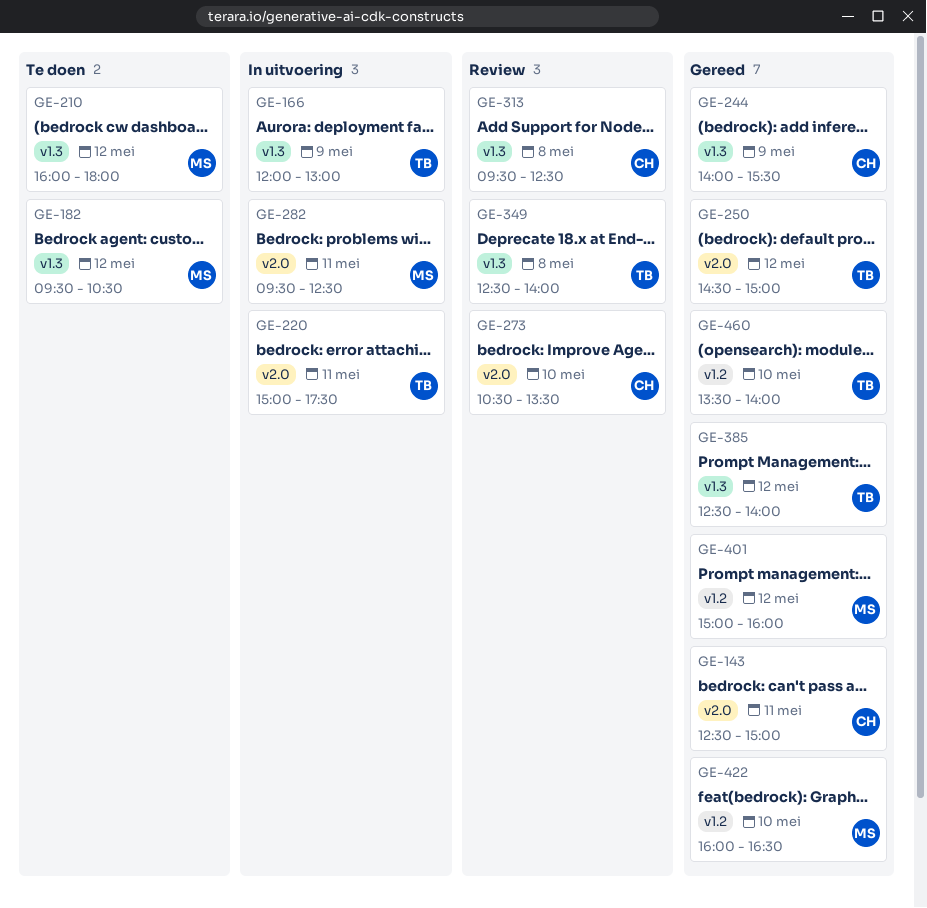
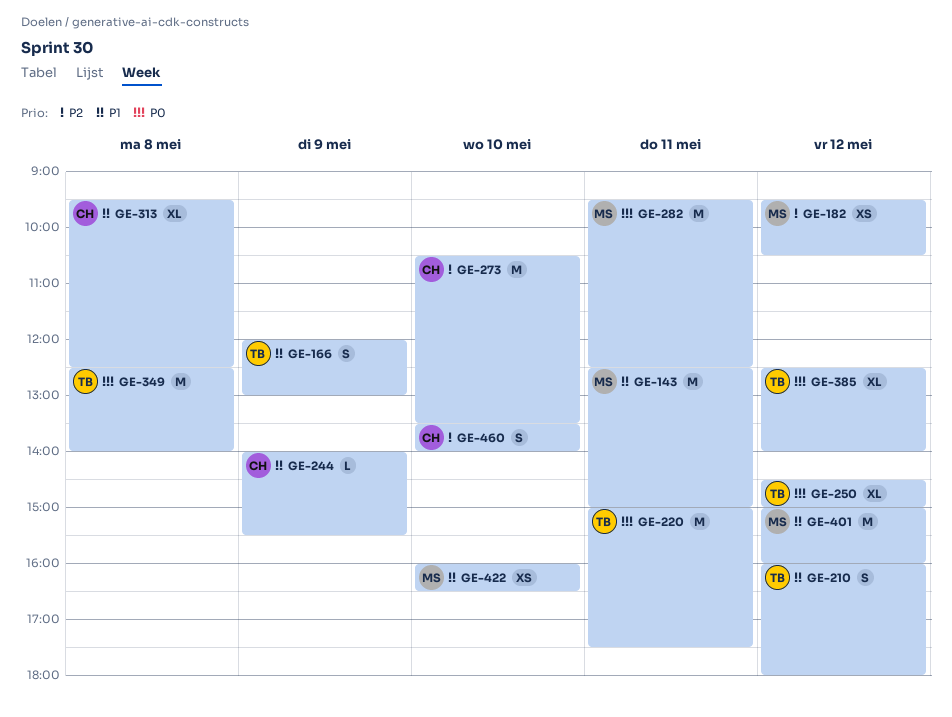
GE-143, owner: CH -> MS
GE-210, owner: MS -> TB
GE-460, owner: TB -> CH

